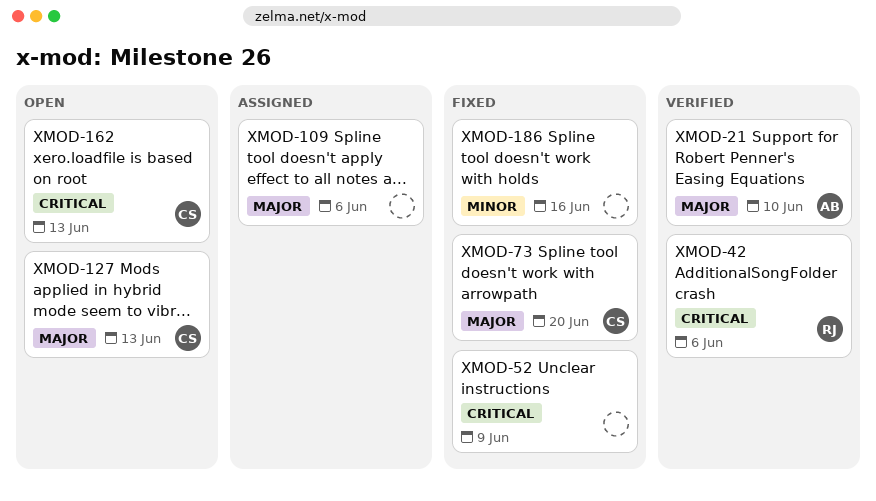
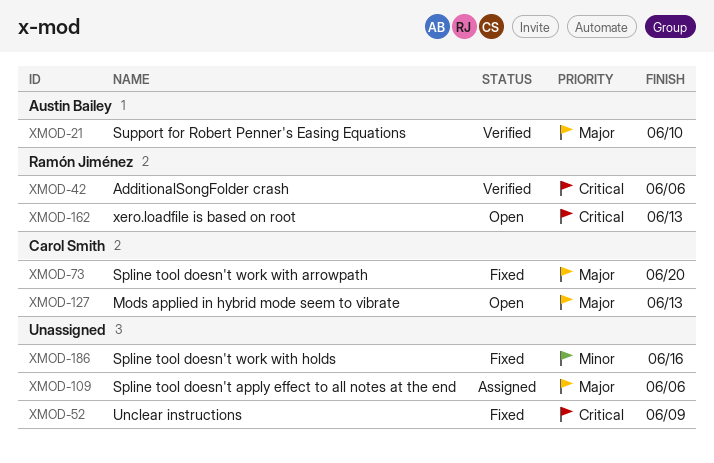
XMOD-162, owner: Carol Smith -> Ramón Jiménez

